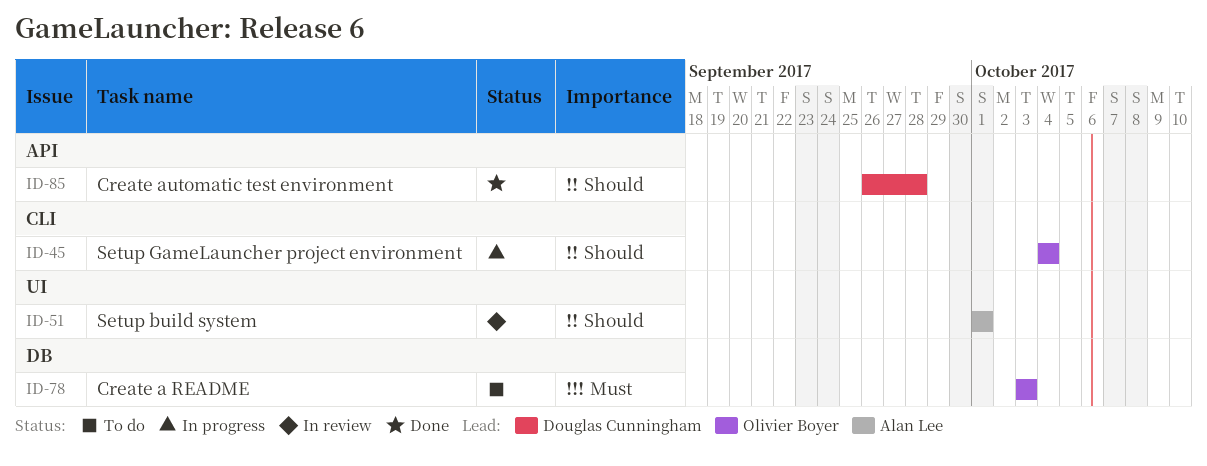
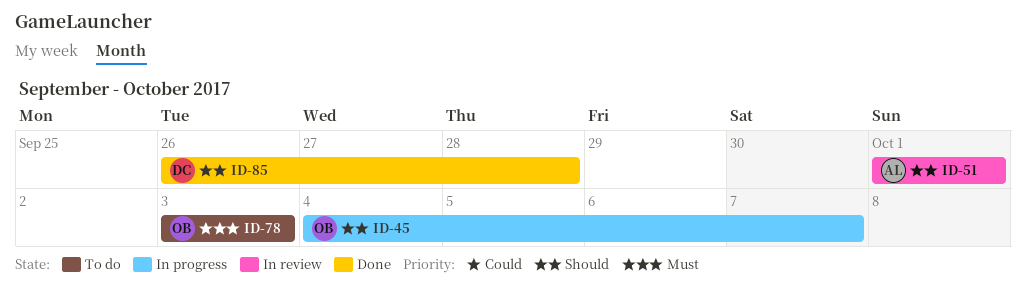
ID-45, due: Oct 4 -> Oct 7

